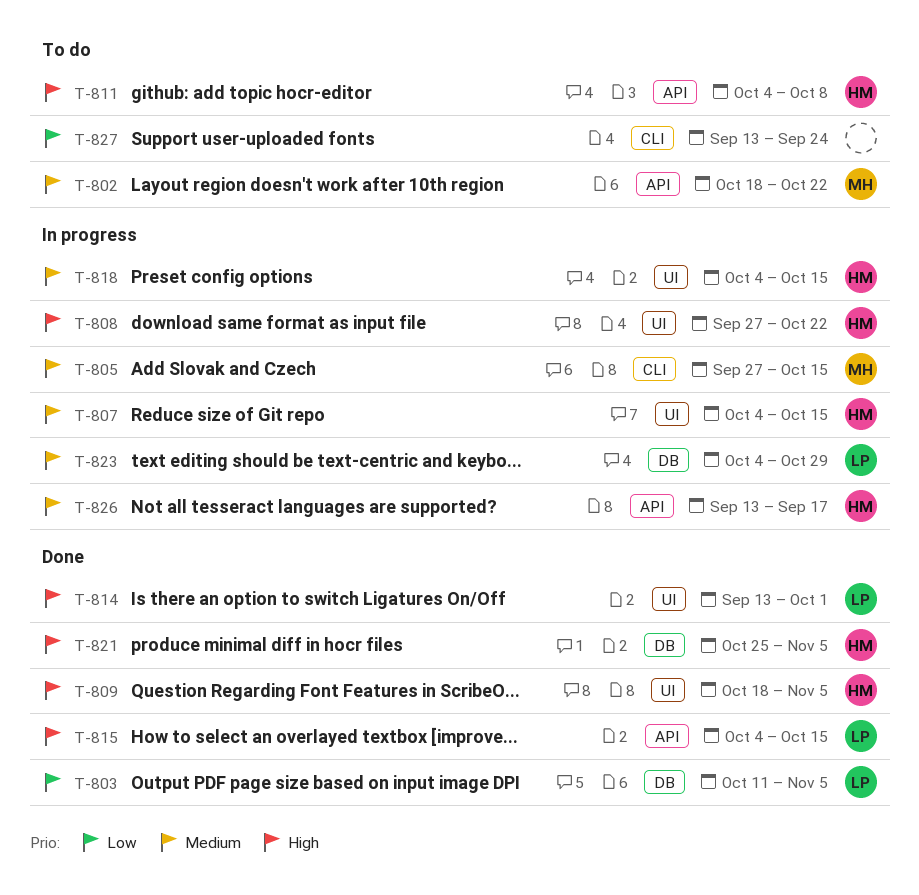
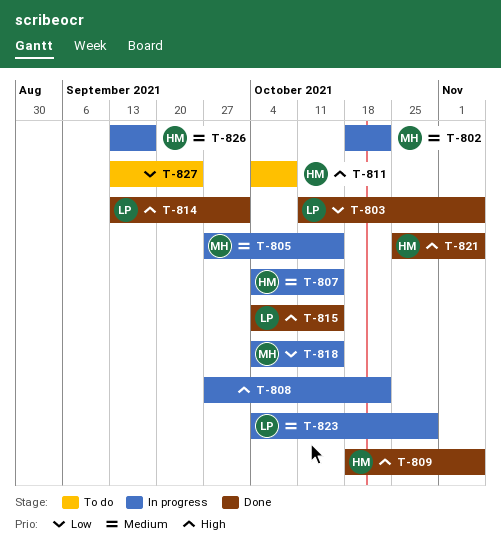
T-802, status: To do -> In progress
T-808, owner: HM -> none
T-818, owner: HM -> MH
T-818, priority: Medium -> Low

